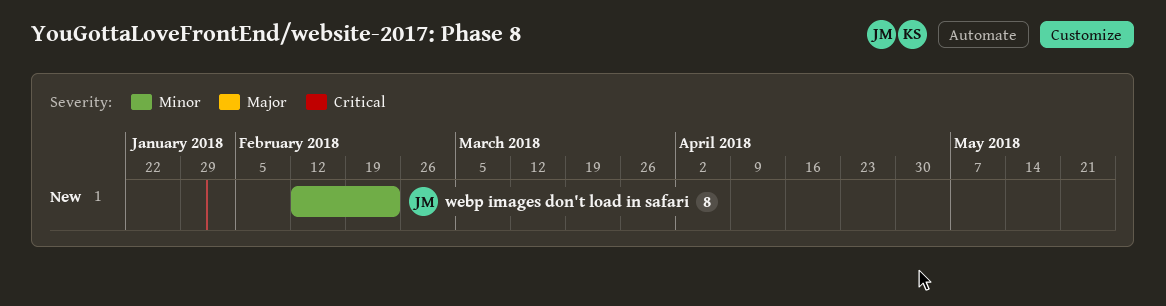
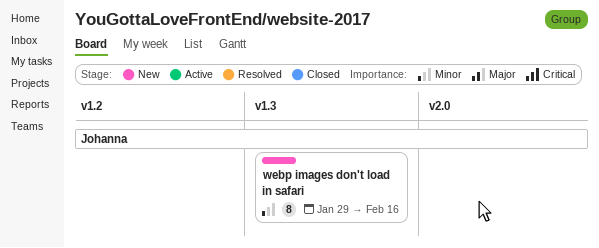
webp images don't load in safari, start: Feb 12 -> Jan 29
webp images don't load in safari, due: Feb 23 -> Feb 16

